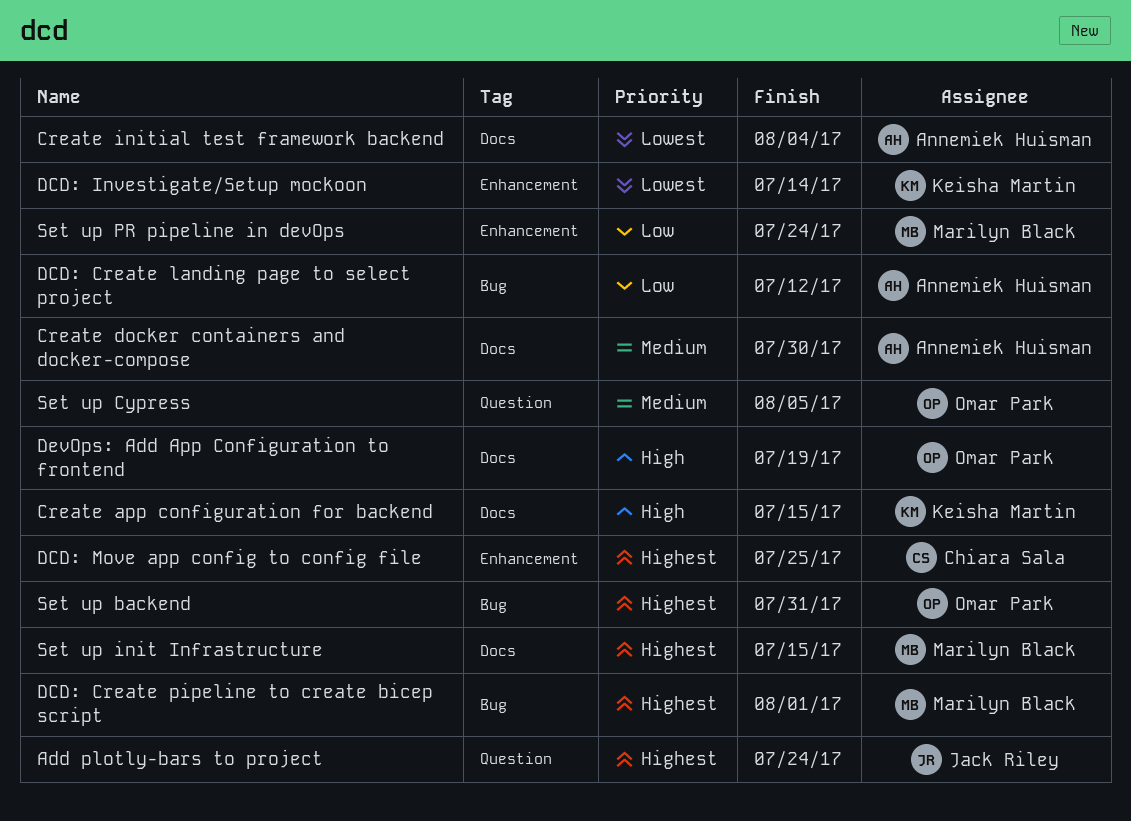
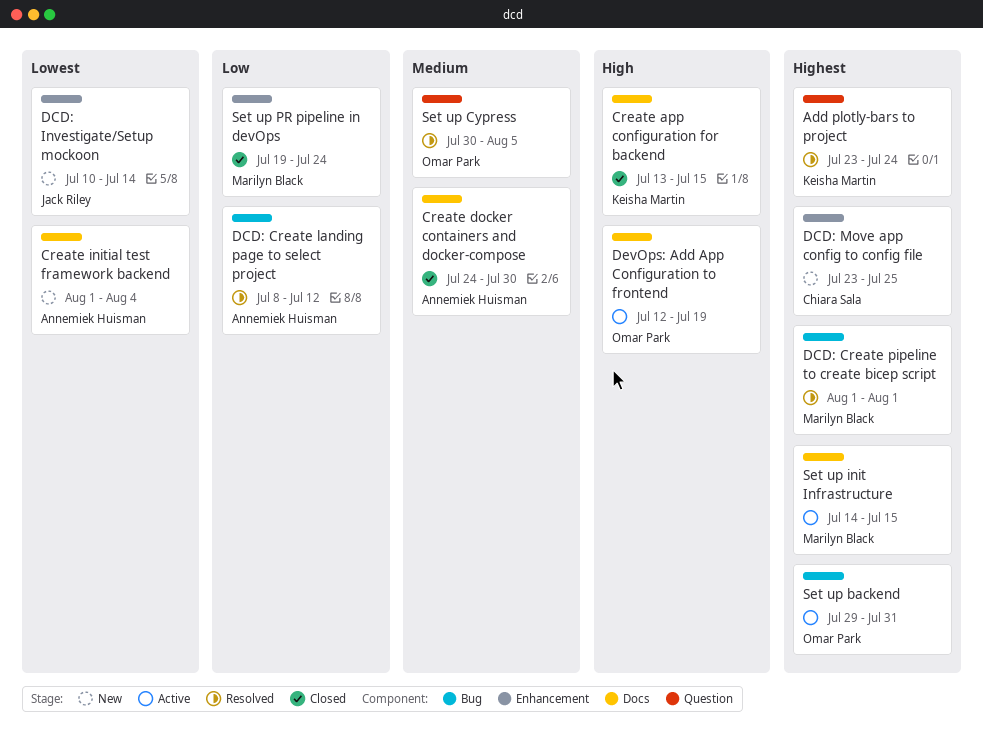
Add plotly-bars to project, owner: Jack Riley -> Keisha Martin
DCD: Investigate/Setup mockoon, owner: Keisha Martin -> Jack Riley

